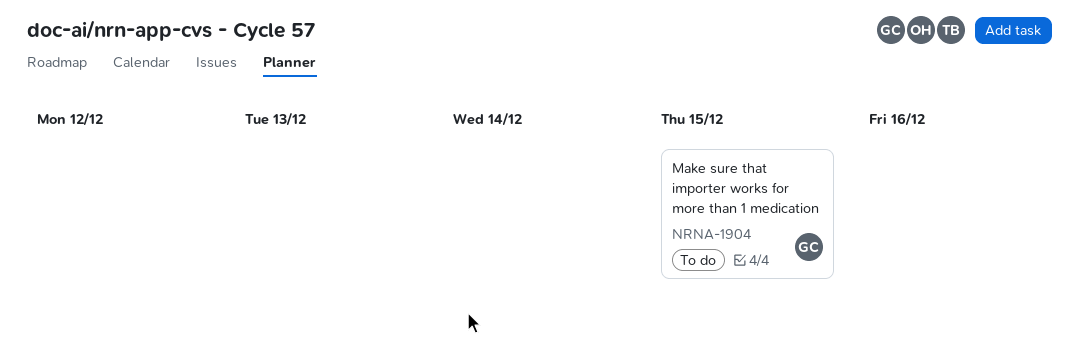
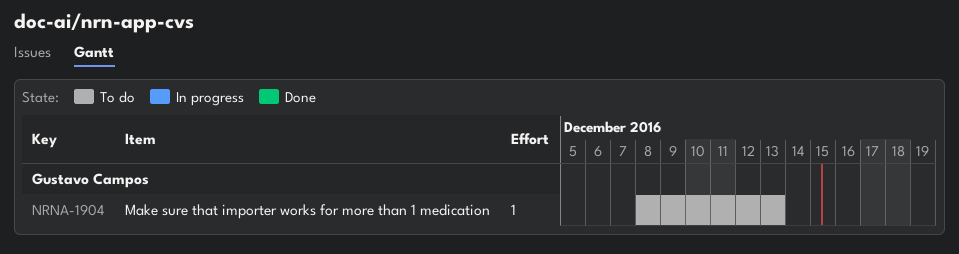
NRNA-1904, due: Dec 15 -> Dec 13

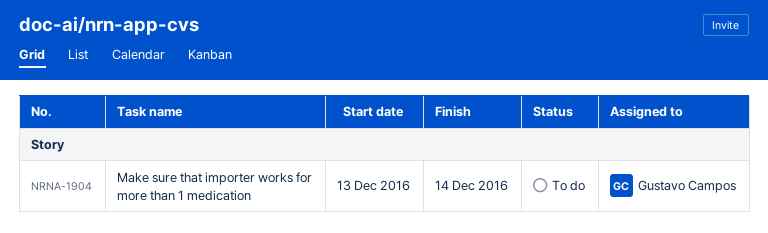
NRNA-1904, start: Dec 8 -> Dec 13
NRNA-1904, due: Dec 13 -> Dec 14

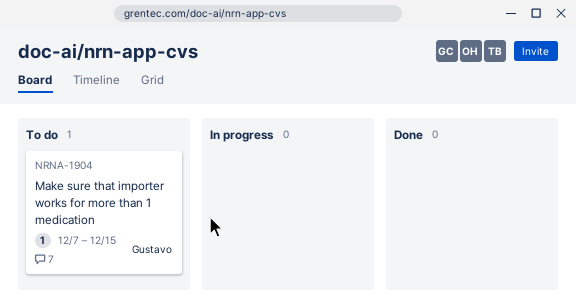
NRNA-1904, start: Dec 13 -> Dec 7
NRNA-1904, due: Dec 14 -> Dec 15

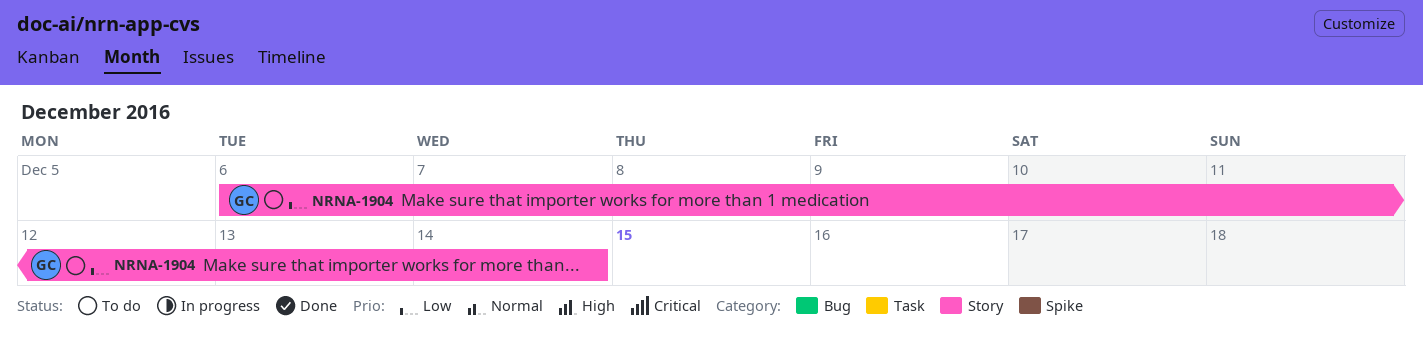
NRNA-1904, start: Dec 7 -> Dec 6
NRNA-1904, due: Dec 15 -> Dec 14

